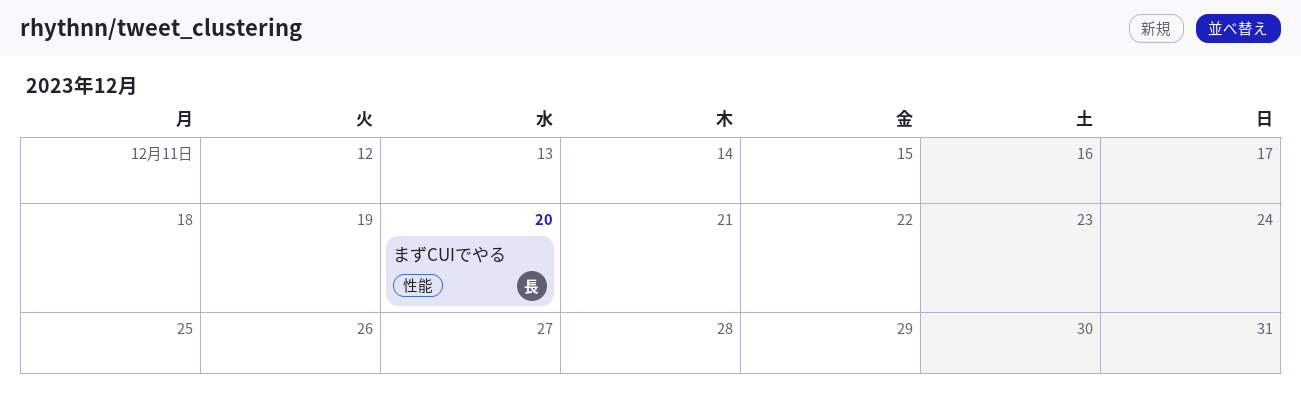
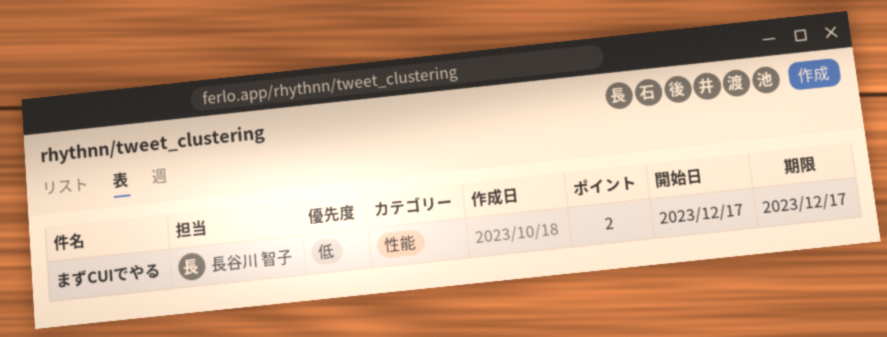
まずCUIでやる, due: Dec 20 -> Dec 17

